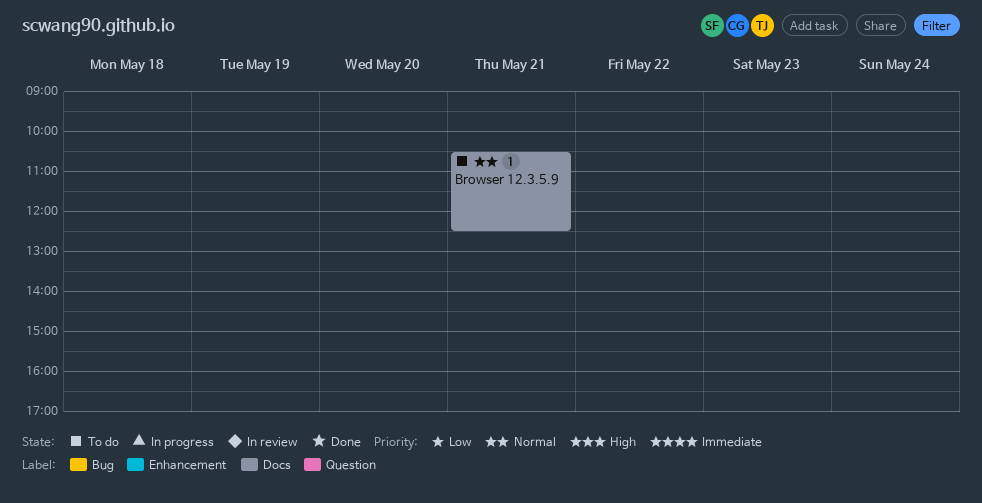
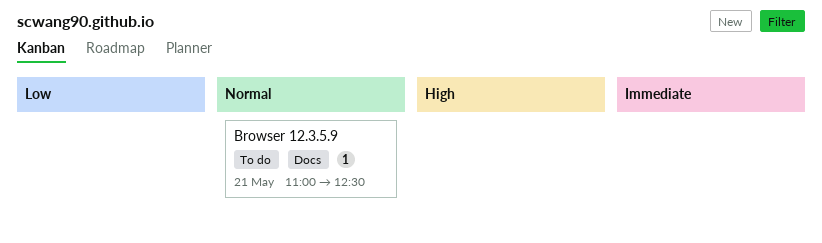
Browser 12.3.5.9, begins: 10:30 -> 11:00

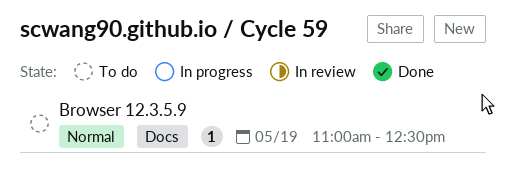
Browser 12.3.5.9, day: May 21 -> May 19

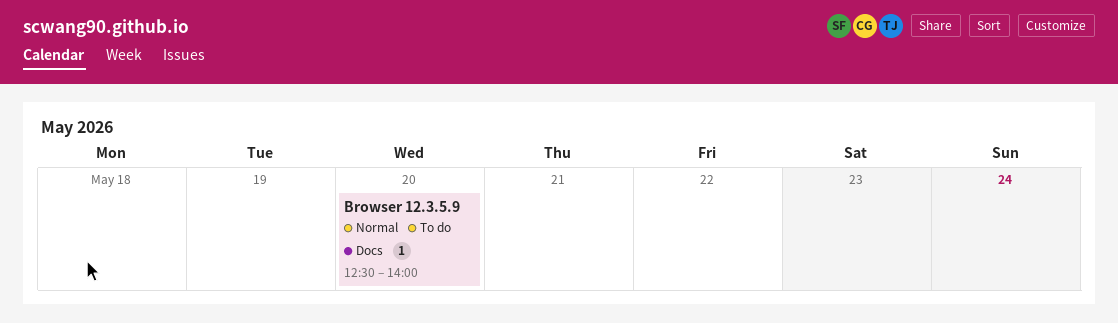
Browser 12.3.5.9, day: May 19 -> May 20
Browser 12.3.5.9, begins: 11:00 -> 12:30
Browser 12.3.5.9, ends: 12:30 -> 14:00

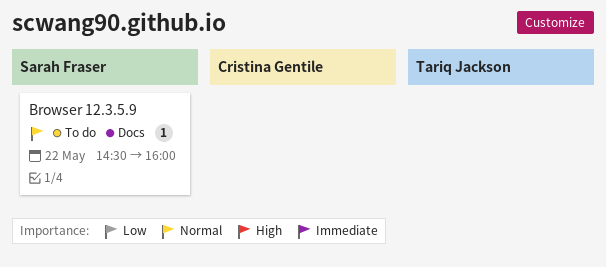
Browser 12.3.5.9, day: May 20 -> May 22
Browser 12.3.5.9, begins: 12:30 -> 14:30
Browser 12.3.5.9, ends: 14:00 -> 16:00

